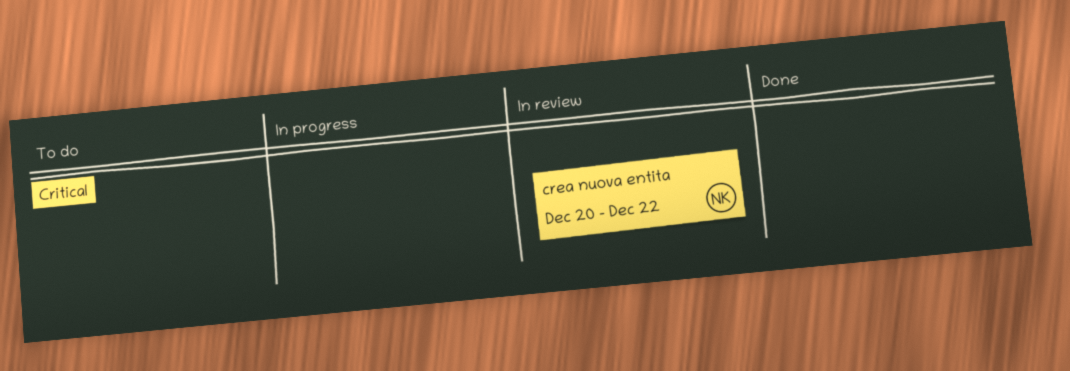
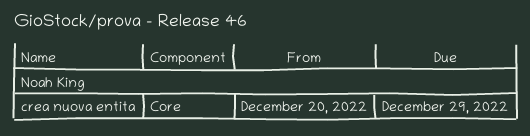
crea nuova entita, due: Dec 22 -> Dec 29

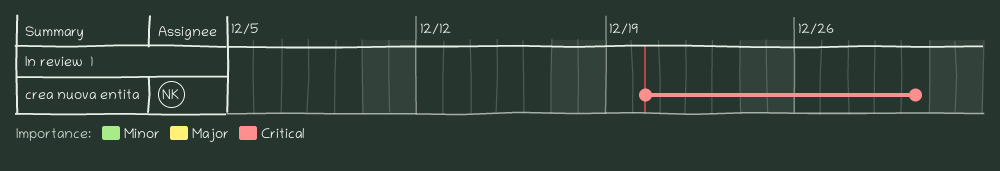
crea nuova entita, due: Dec 29 -> Dec 30

